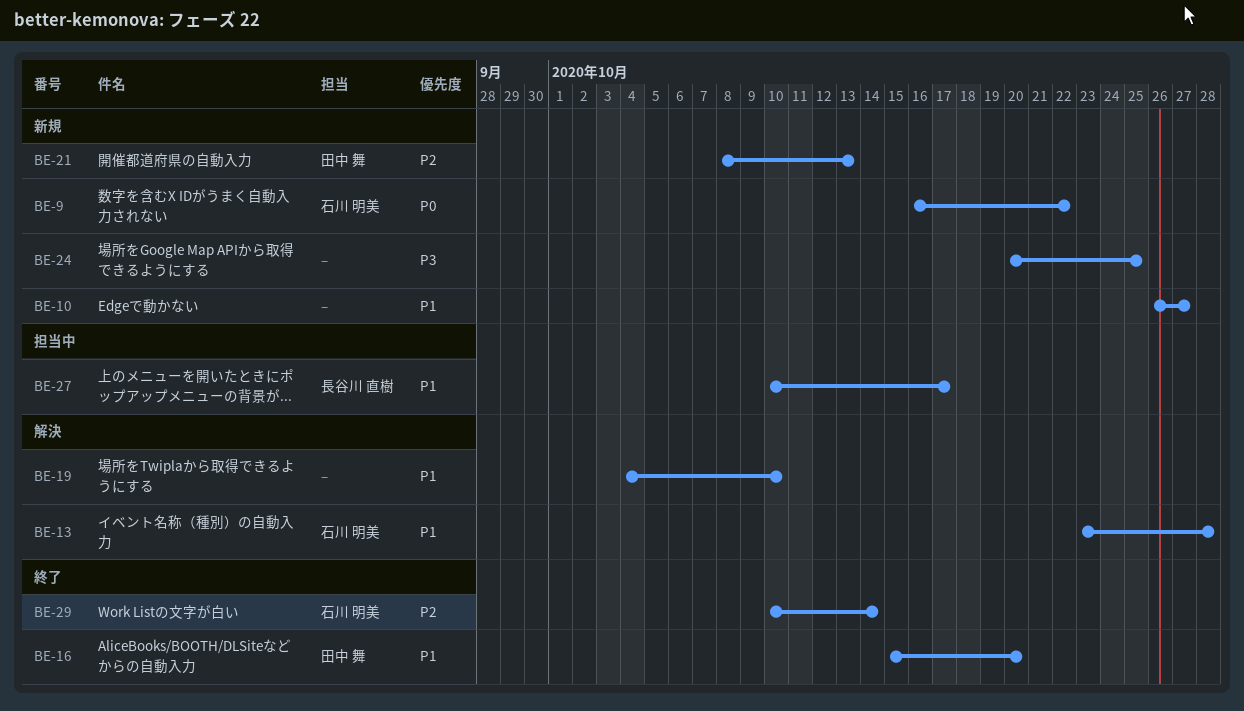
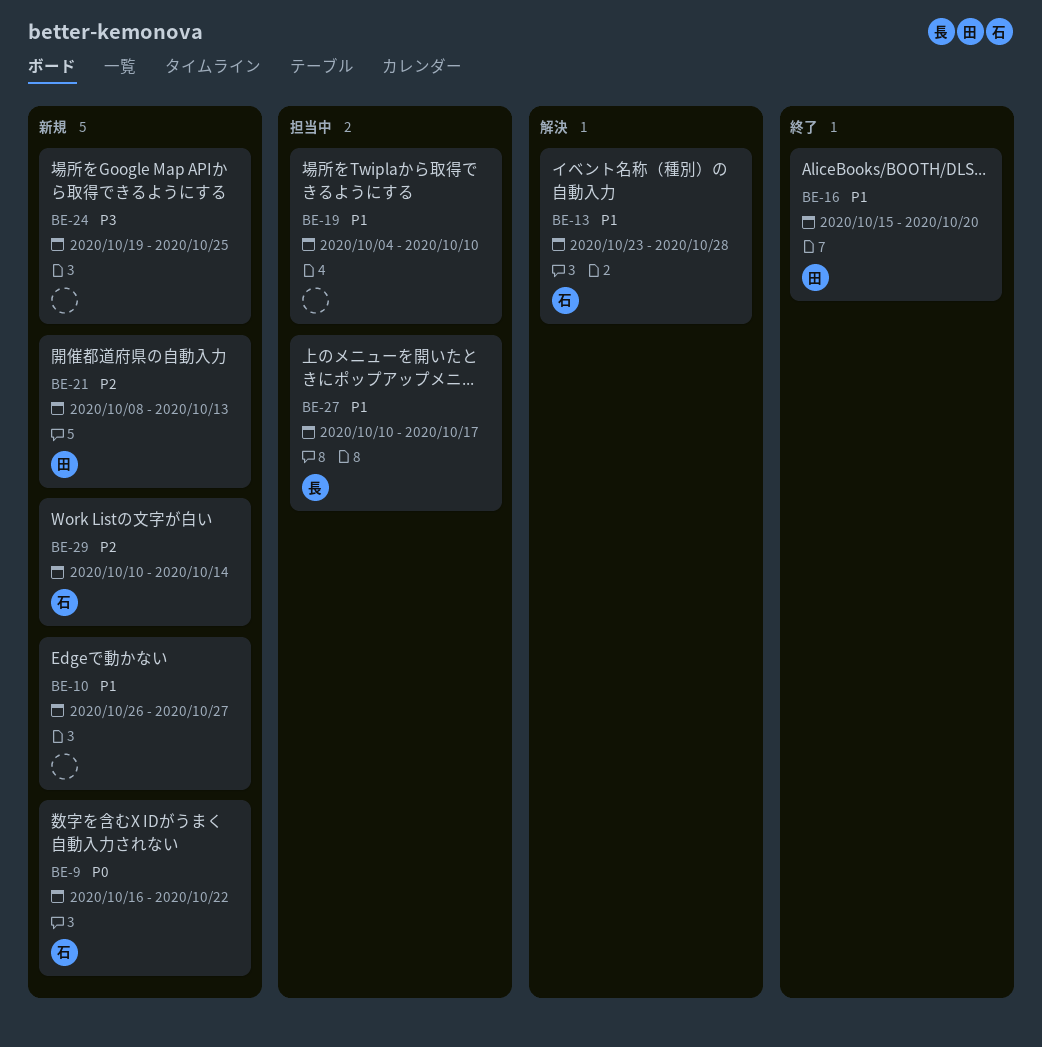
BE-19, status: 解決 -> 担当中
BE-24, start: Oct 20 -> Oct 19
BE-29, status: 終了 -> 新規

